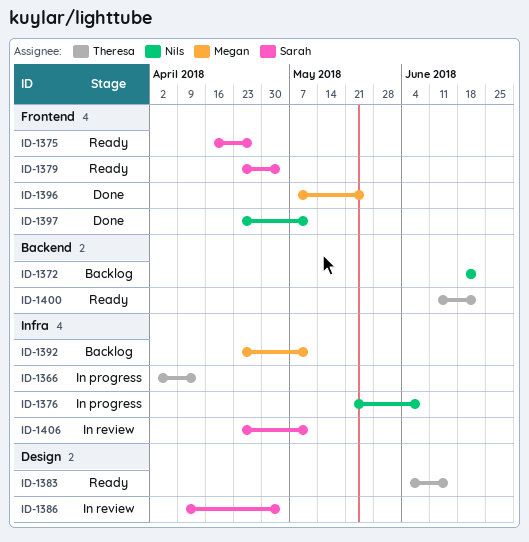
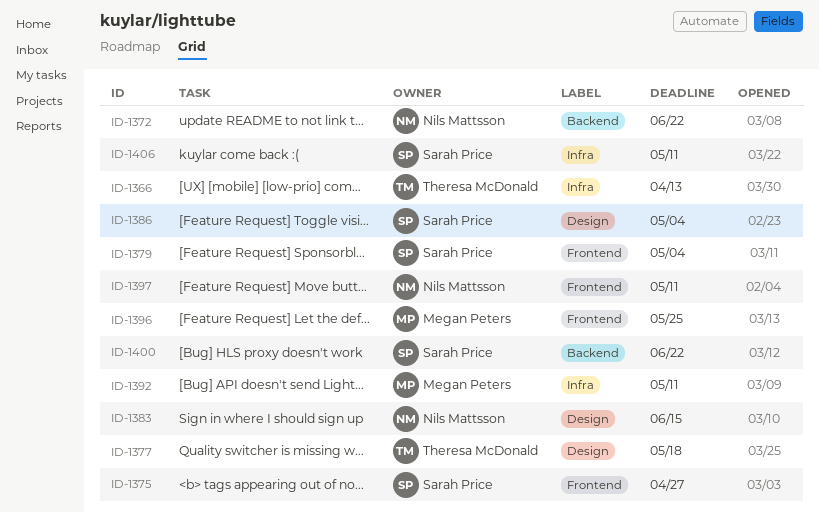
ID-1376: present -> none
ID-1377: none -> present
ID-1383, owner: Theresa McDonald -> Nils Mattsson
ID-1400, owner: Theresa McDonald -> Sarah Price

